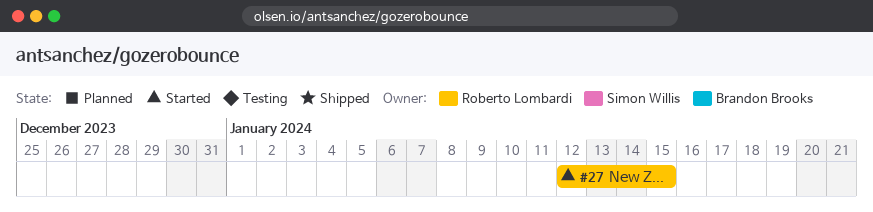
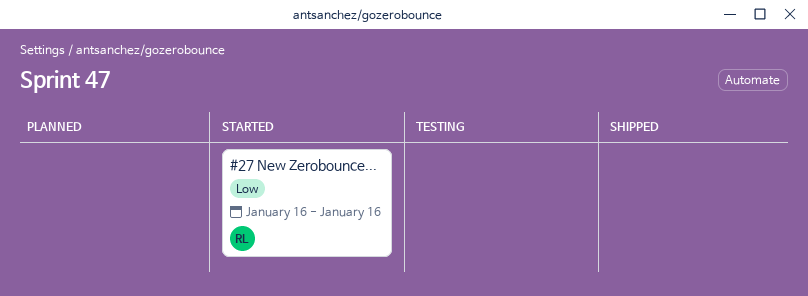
#27, start: Jan 12 -> Jan 16
#27, due: Jan 15 -> Jan 16

